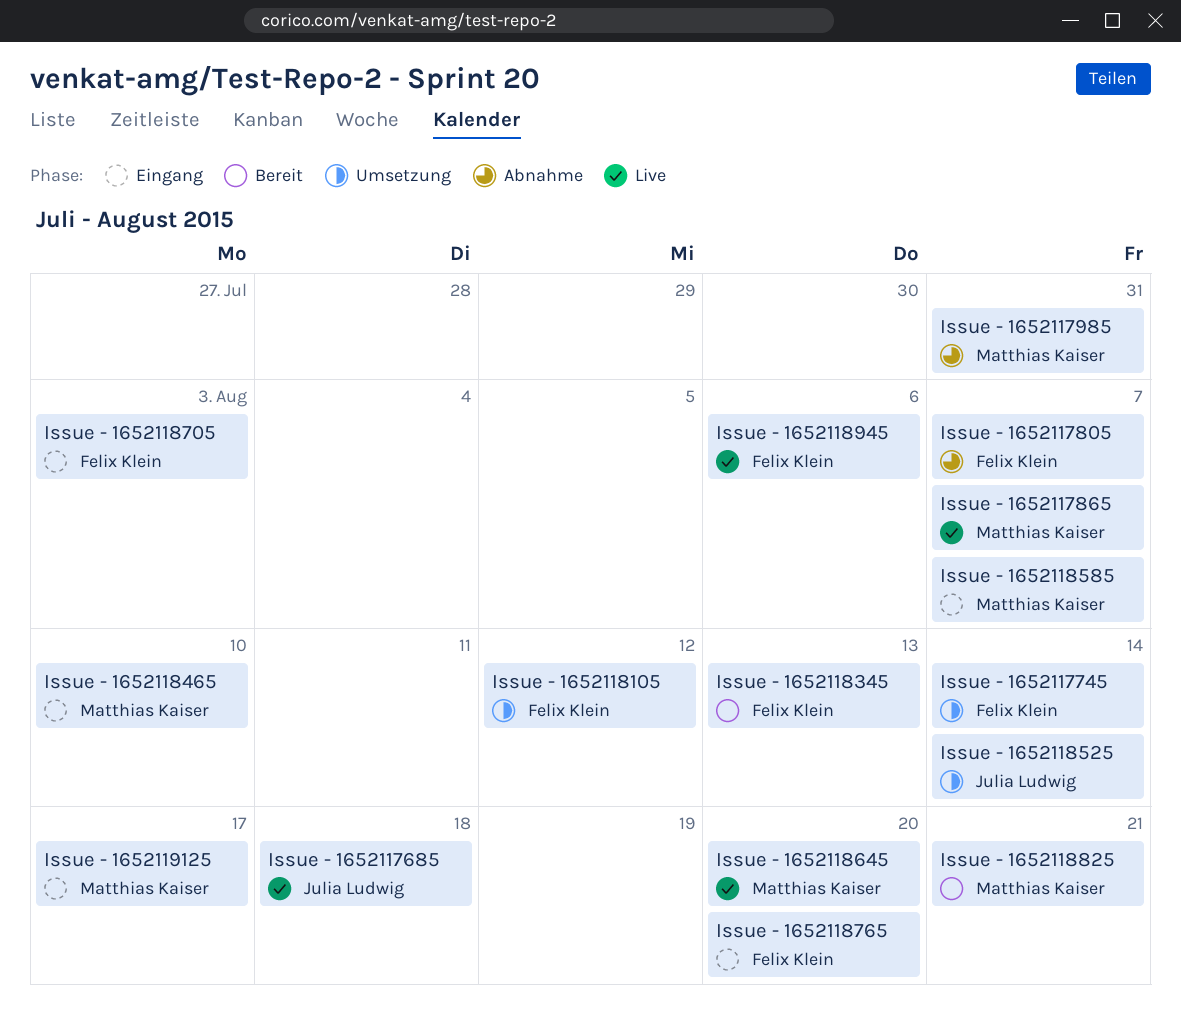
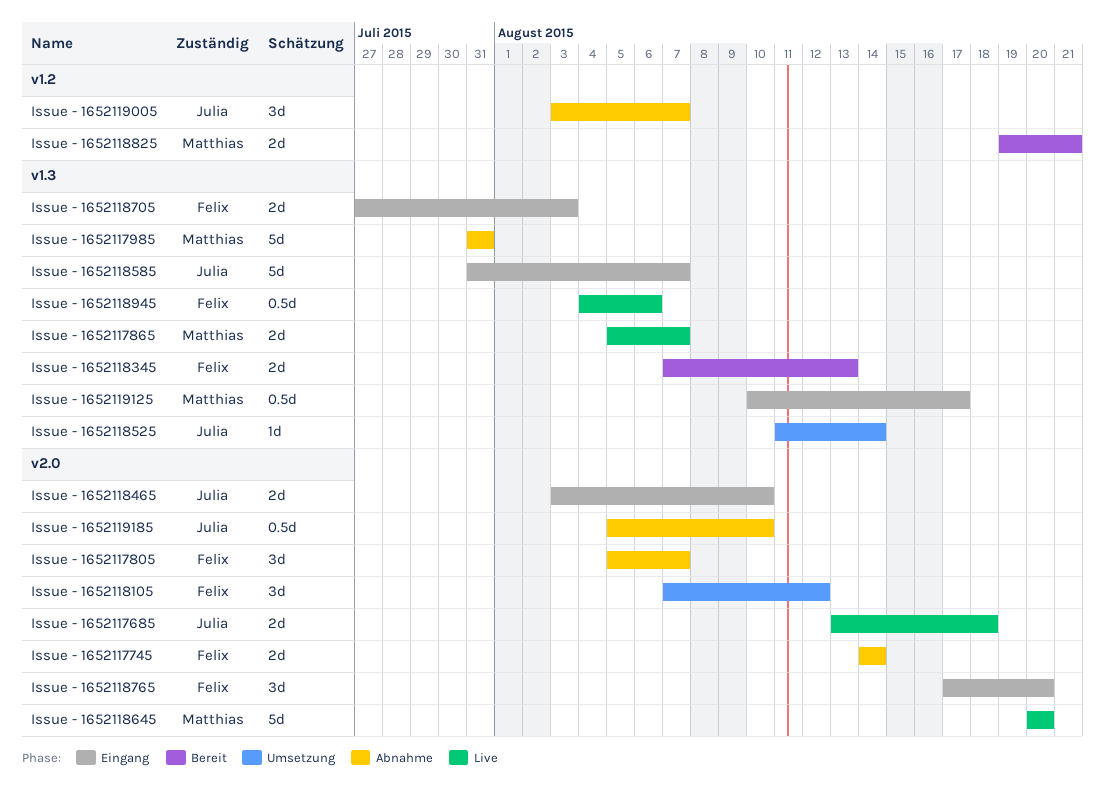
Issue - 1652117745, status: Umsetzung -> Abnahme
Issue - 1652118465, owner: Matthias Kaiser -> Julia Ludwig
Issue - 1652118585, owner: Matthias Kaiser -> Julia Ludwig
Issue - 1652119005: none -> present
Issue - 1652119185: none -> present

